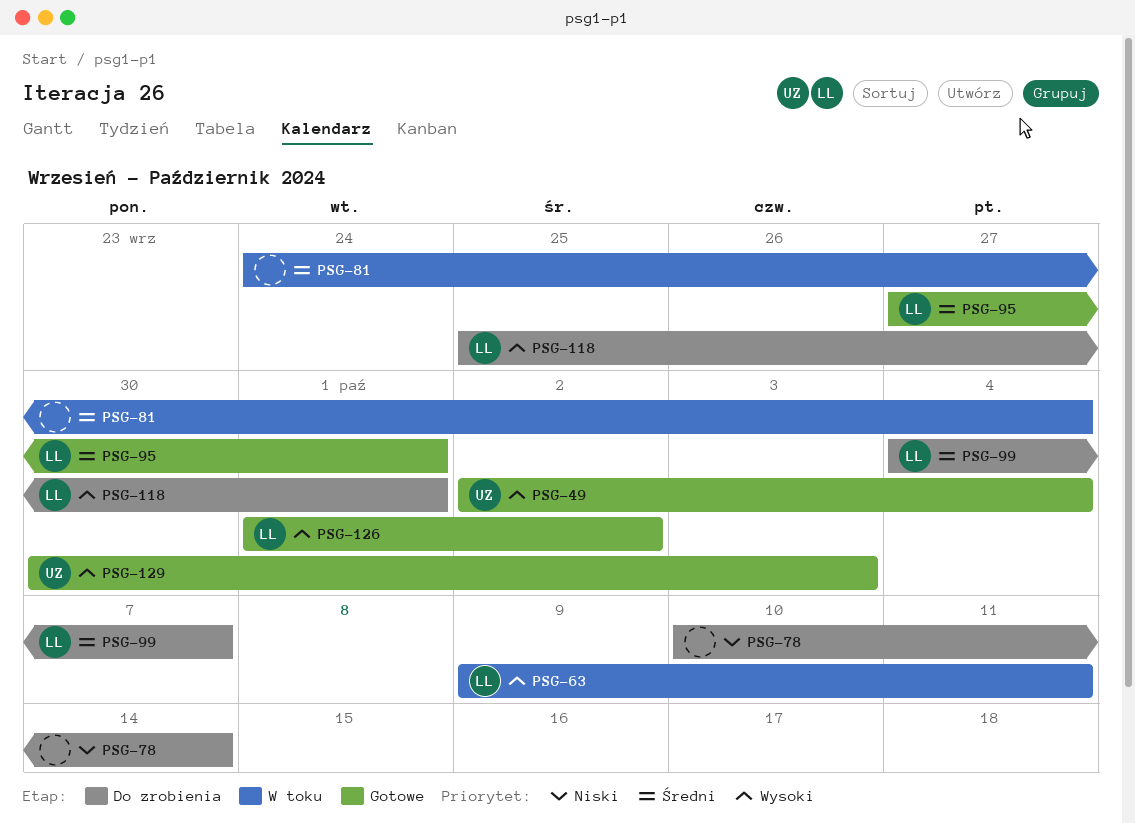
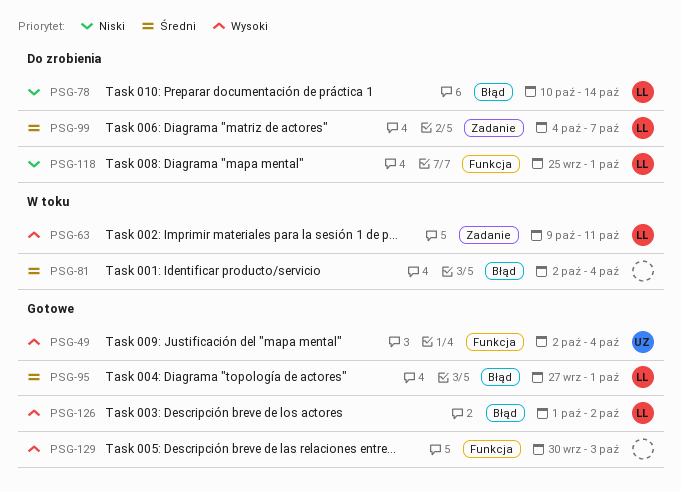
PSG-78, owner: none -> LL
PSG-81, start: Sep 24 -> Oct 2
PSG-118, priority: Wysoki -> Niski
PSG-129, owner: UZ -> none

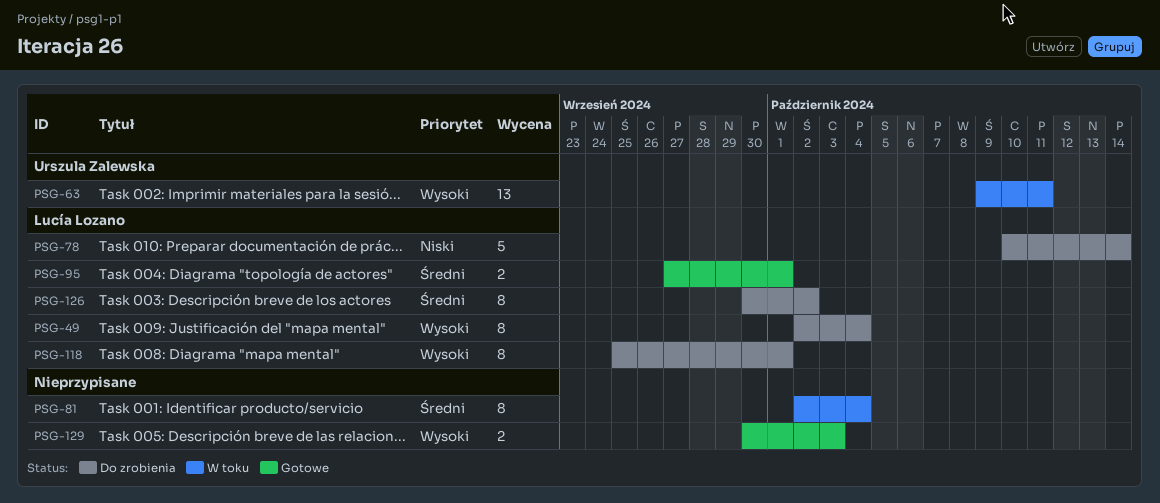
PSG-49, status: Gotowe -> Do zrobienia
PSG-49, owner: Urszula Zalewska -> Lucía Lozano
PSG-63, owner: Lucía Lozano -> Urszula Zalewska
PSG-99: present -> none
PSG-118, priority: Niski -> Wysoki
PSG-126, status: Gotowe -> Do zrobienia
PSG-126, priority: Wysoki -> Średni
PSG-126, start: Oct 1 -> Sep 30

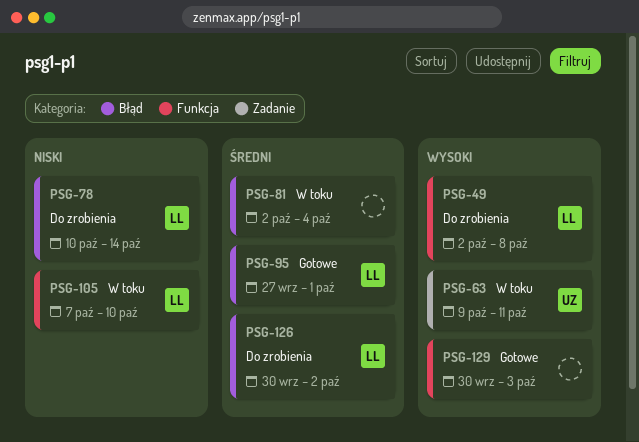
PSG-49, due: Oct 4 -> Oct 8
PSG-105: none -> present
PSG-118: present -> none

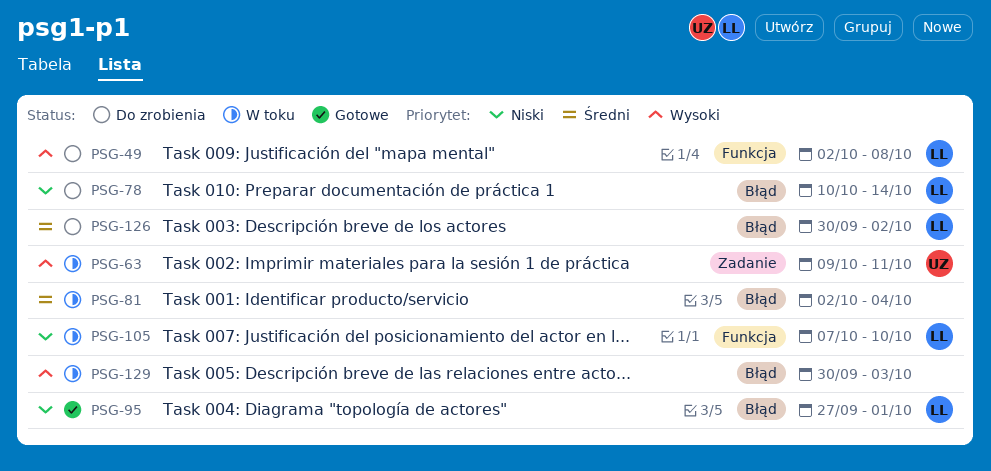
PSG-95, priority: Średni -> Niski
PSG-129, status: Gotowe -> W toku
PSG-129, label: Funkcja -> Błąd

